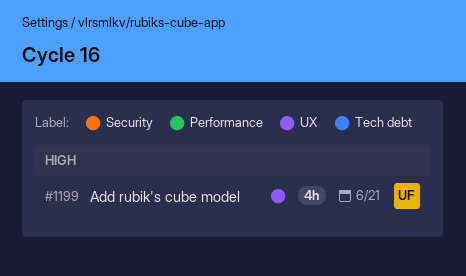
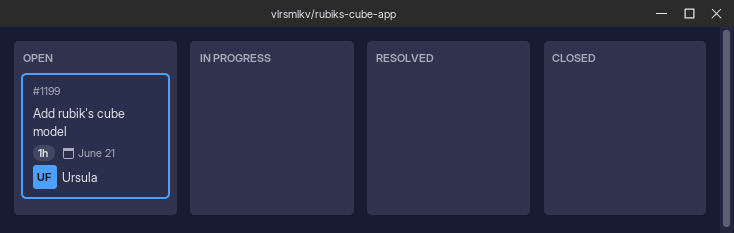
#1199, estimate: 4h -> 1h

